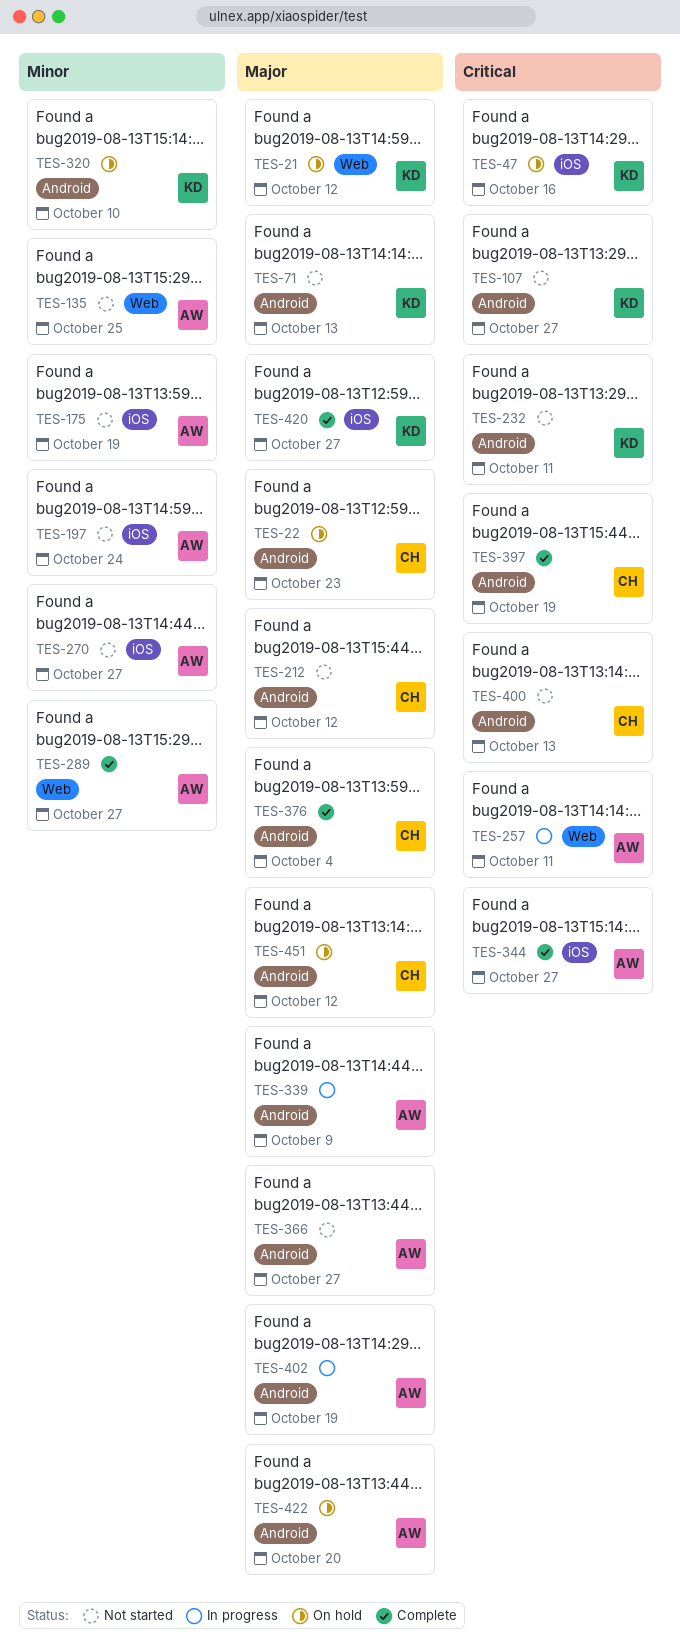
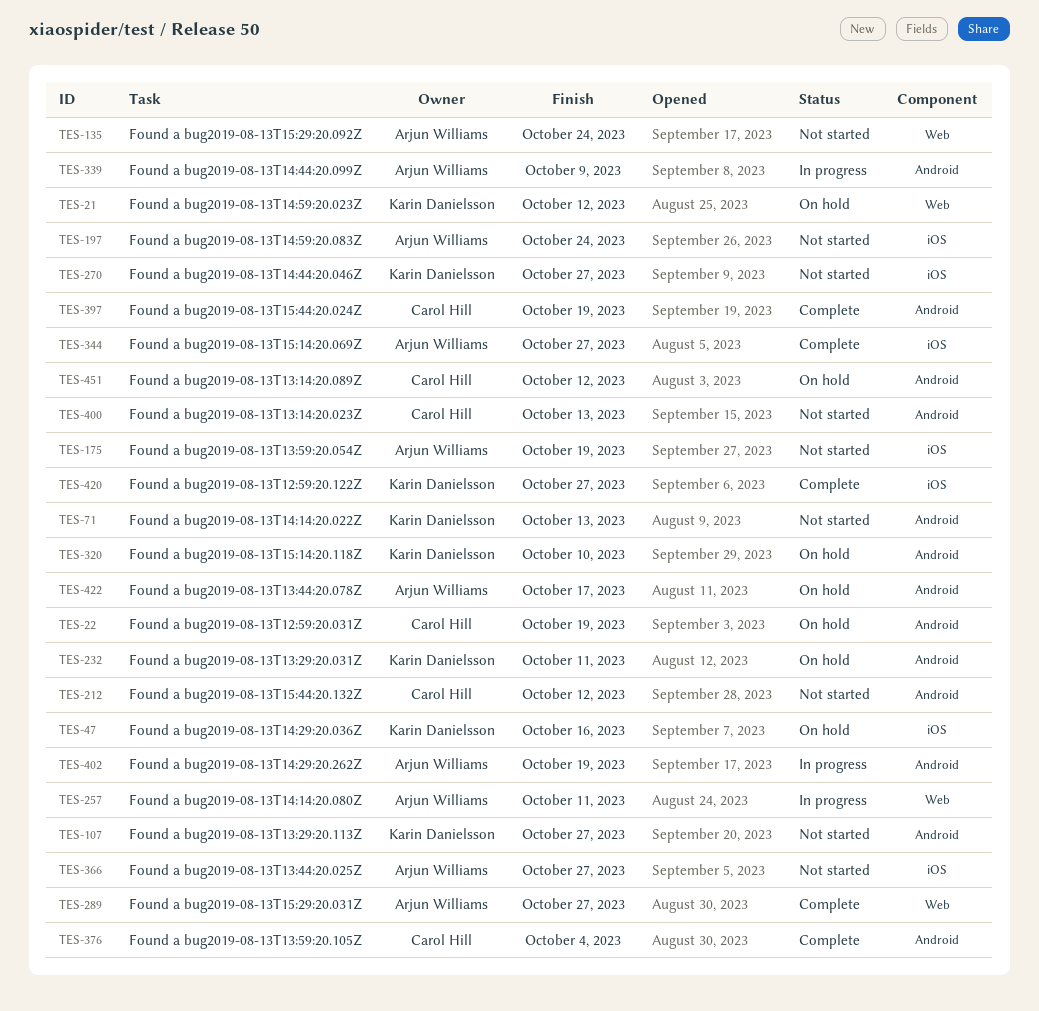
TES-22, due: Oct 23 -> Oct 19
TES-135, due: Oct 25 -> Oct 24
TES-232, status: Not started -> On hold
TES-270, owner: Arjun Williams -> Karin Danielsson
TES-366, label: Android -> iOS
TES-422, due: Oct 20 -> Oct 17

